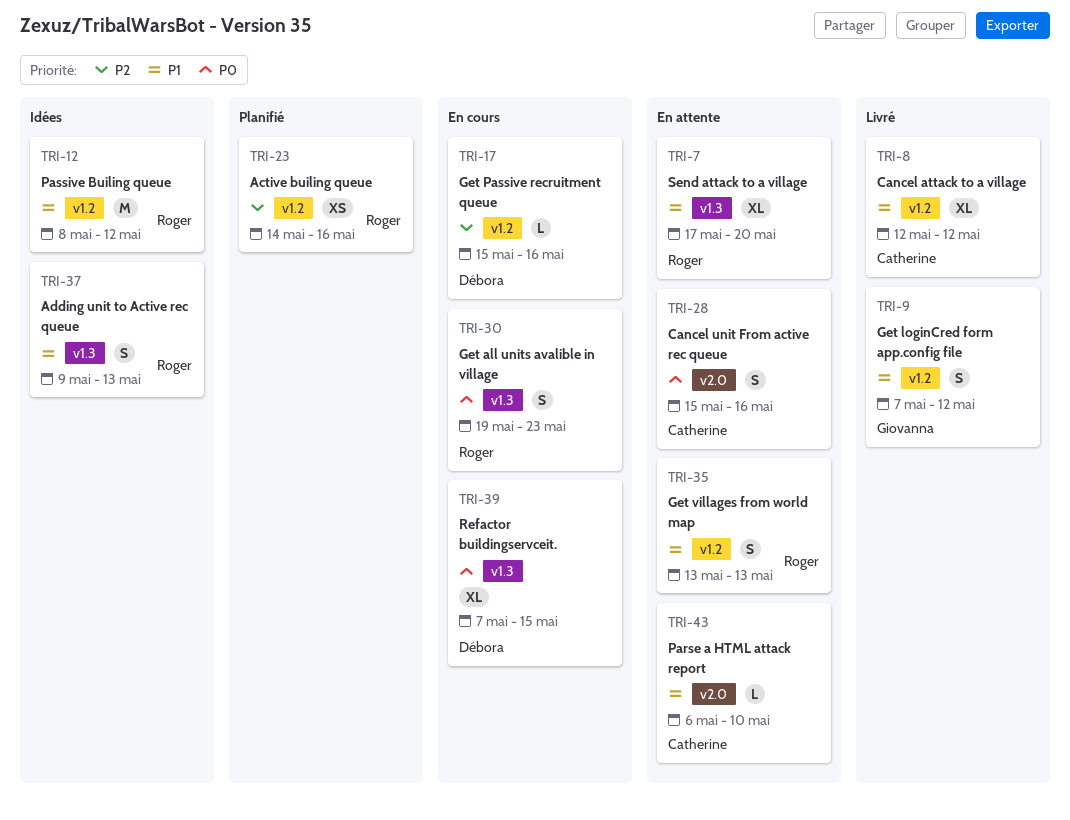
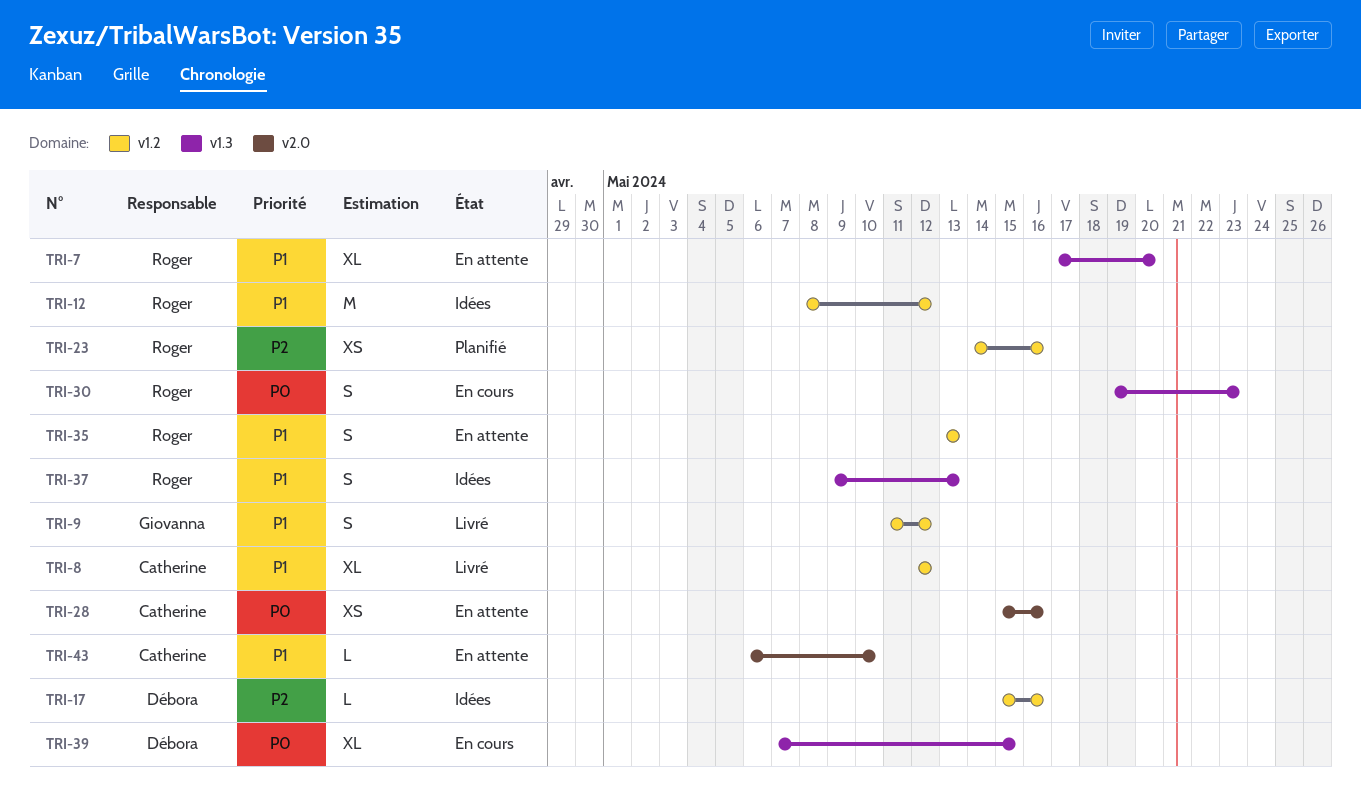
TRI-9, start: May 7 -> May 11
TRI-17, status: En cours -> Idées
TRI-28, estimate: S -> XS

